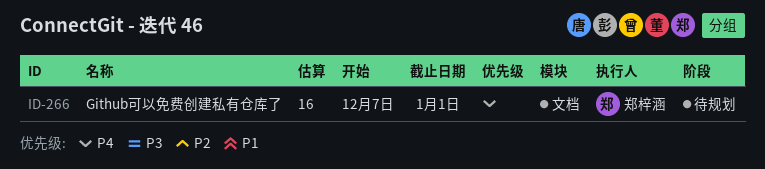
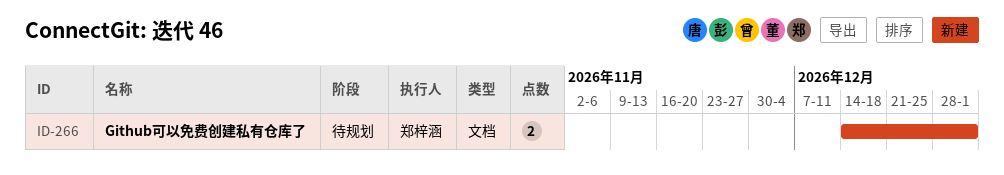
ID-266, estimate: 16 -> 2
ID-266, start: Dec 7 -> Dec 14

